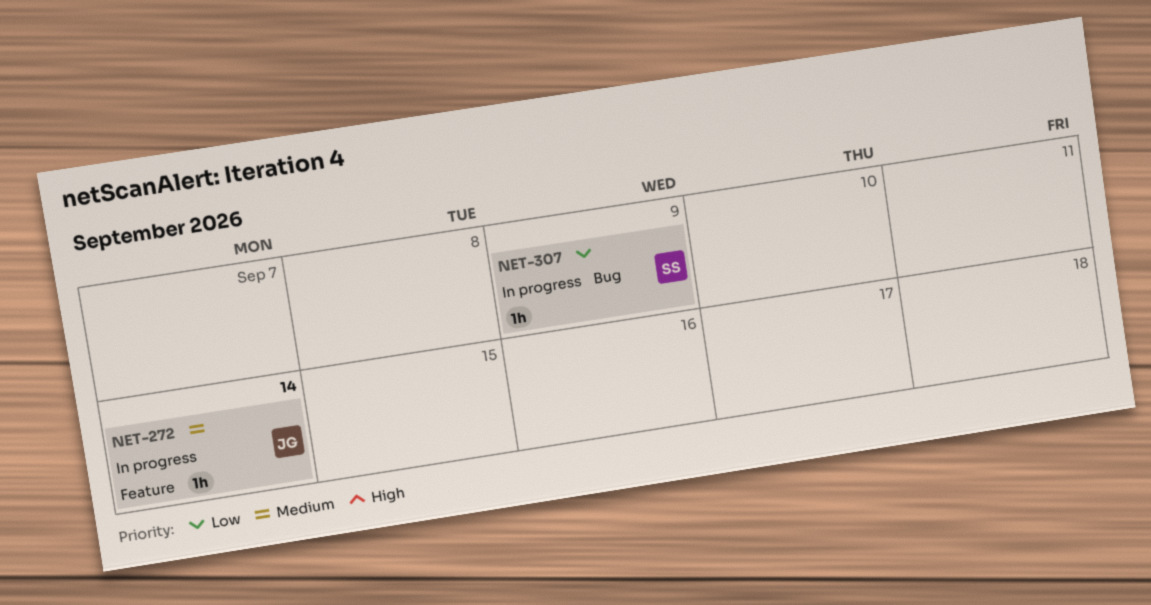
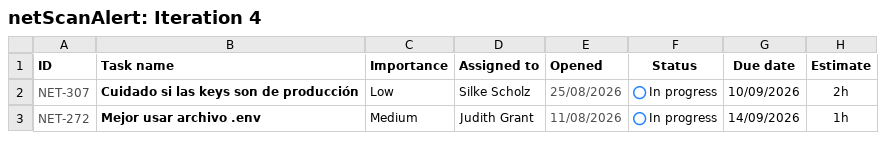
NET-307, estimate: 1h -> 2h
NET-307, due: Sep 9 -> Sep 10

